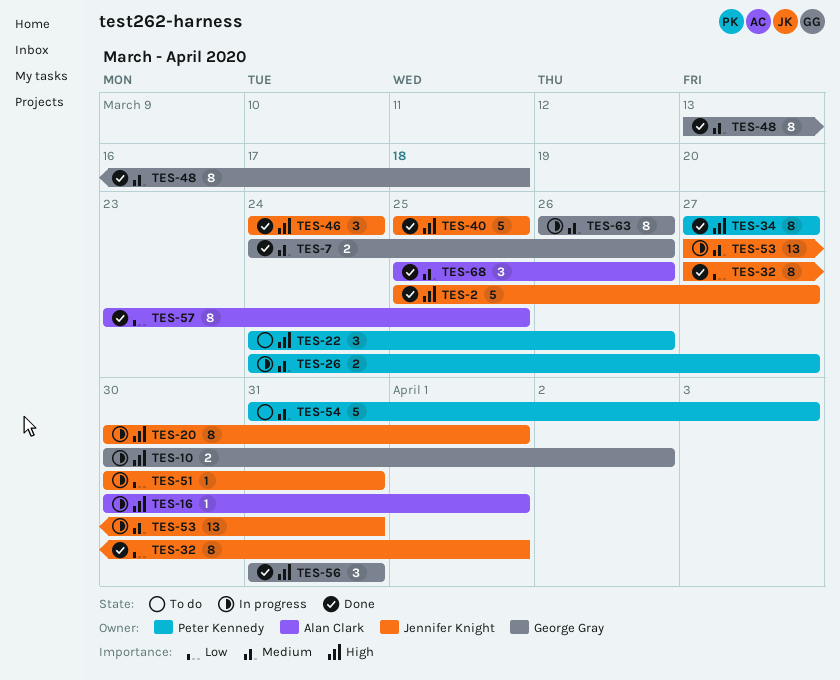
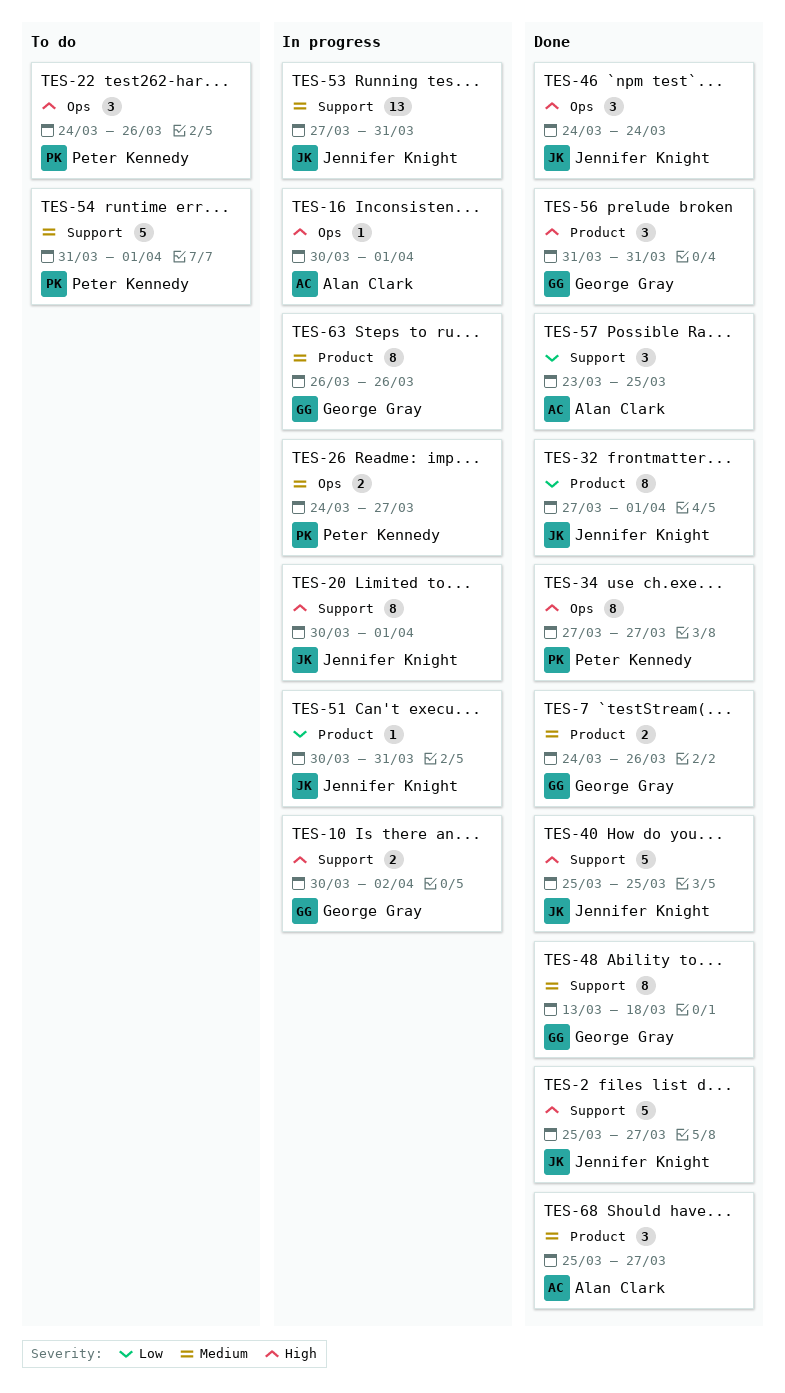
TES-54, due: Apr 3 -> Apr 1
TES-57, estimate: 8 -> 3
TES-68, due: Mar 26 -> Mar 27

